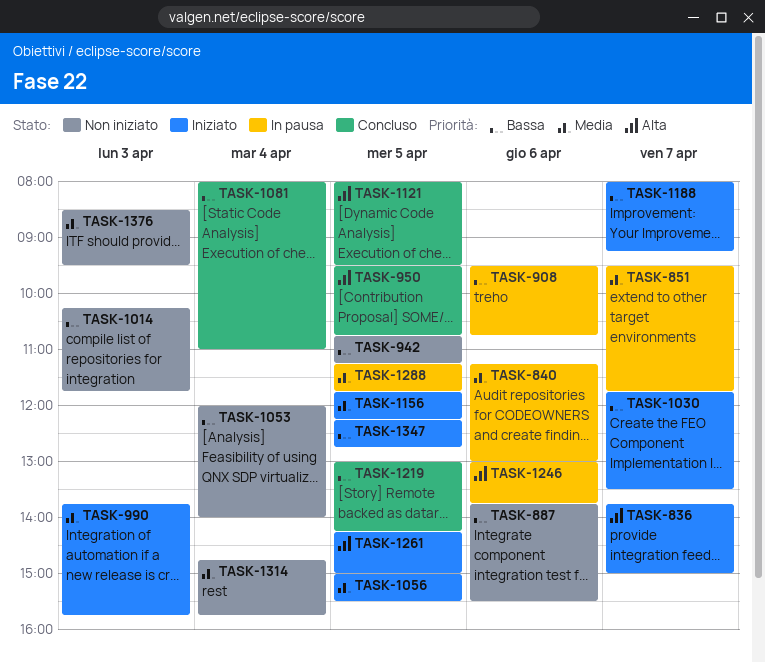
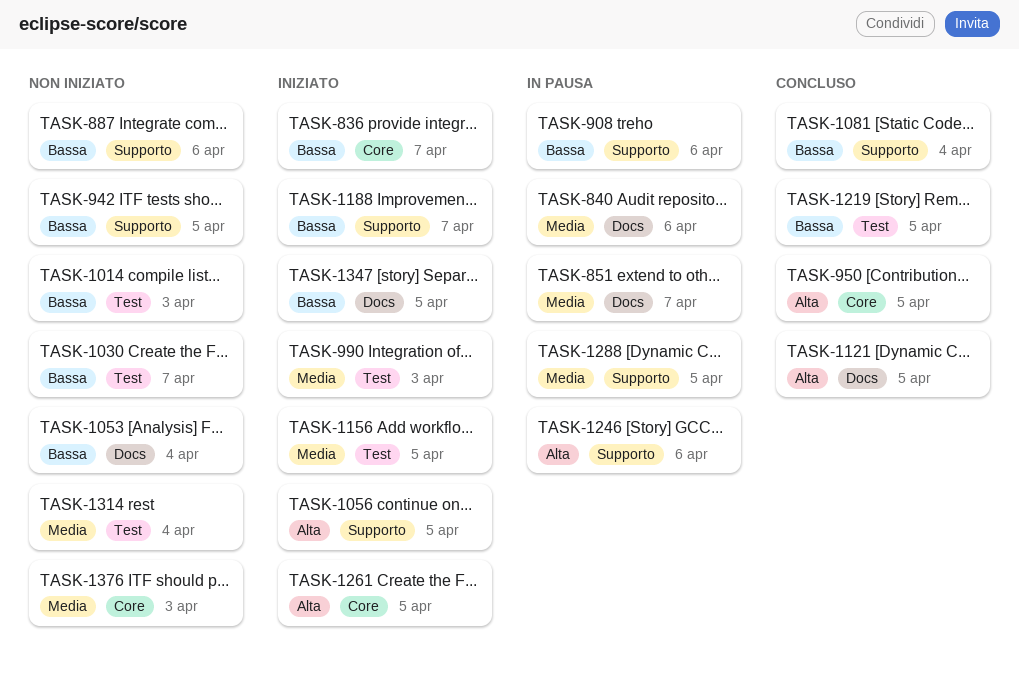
TASK-836, priority: Alta -> Bassa
TASK-1030, status: Iniziato -> Non iniziato
TASK-1056, priority: Media -> Alta

